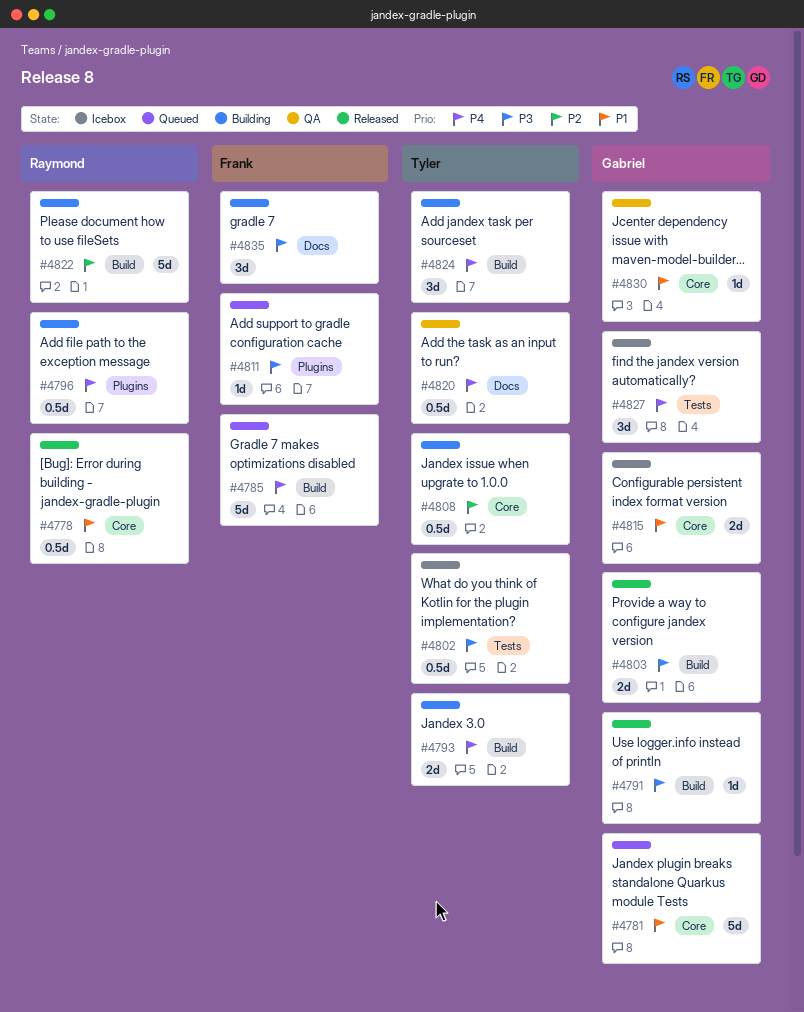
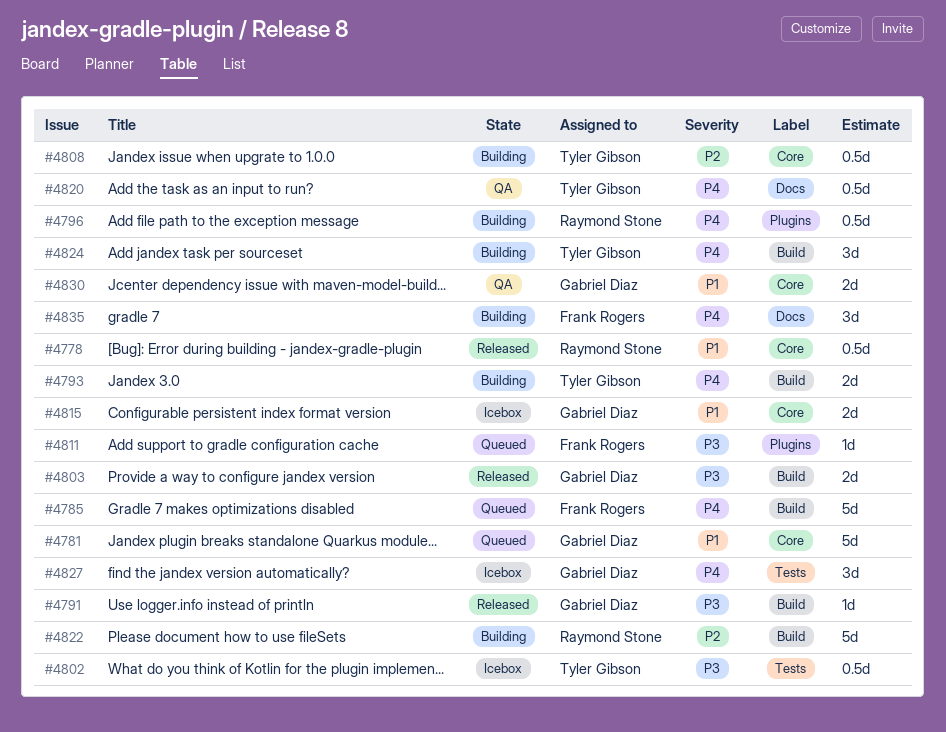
#4830, estimate: 1d -> 2d
#4835, priority: P3 -> P4

